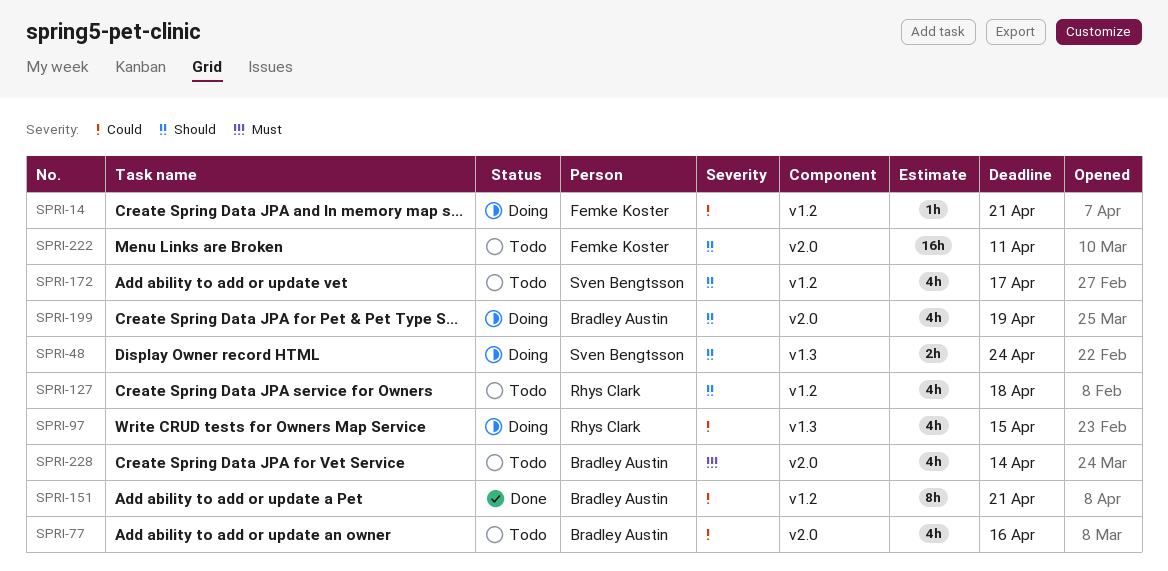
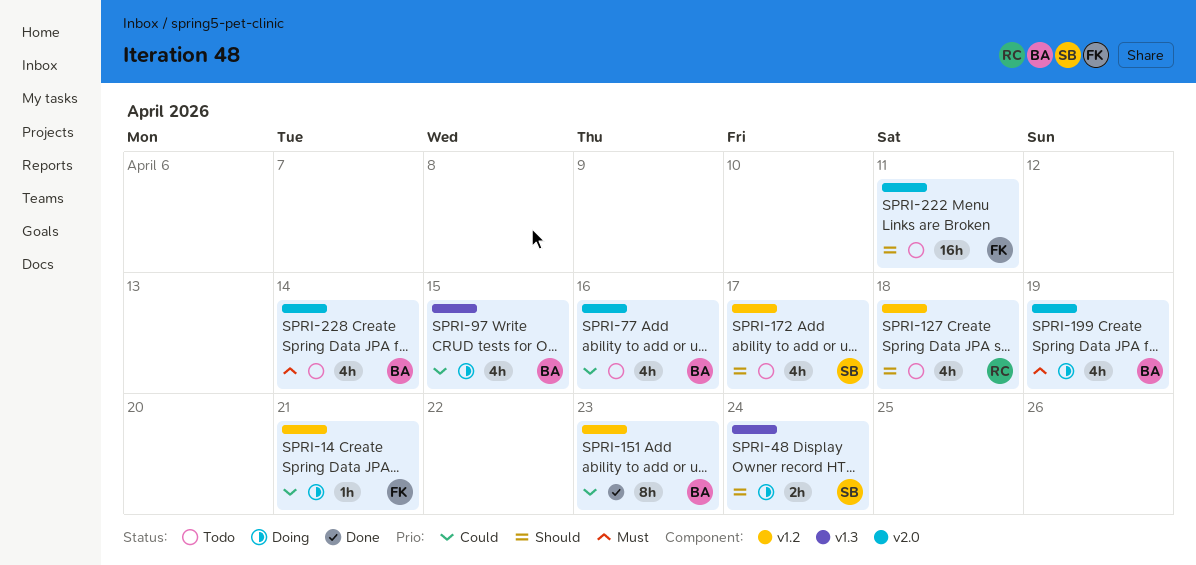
SPRI-97, owner: Rhys Clark -> Bradley Austin
SPRI-151, due: Apr 21 -> Apr 23
SPRI-199, priority: Should -> Must

